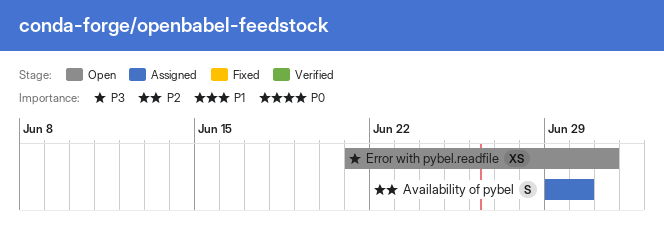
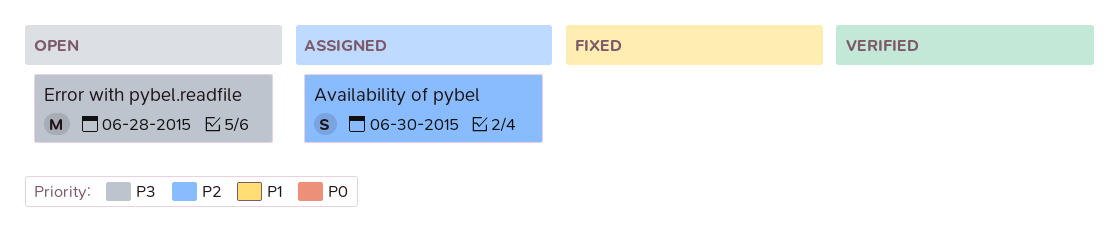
Error with pybel.readfile, estimate: XS -> M
Error with pybel.readfile, due: Jul 1 -> Jun 28

